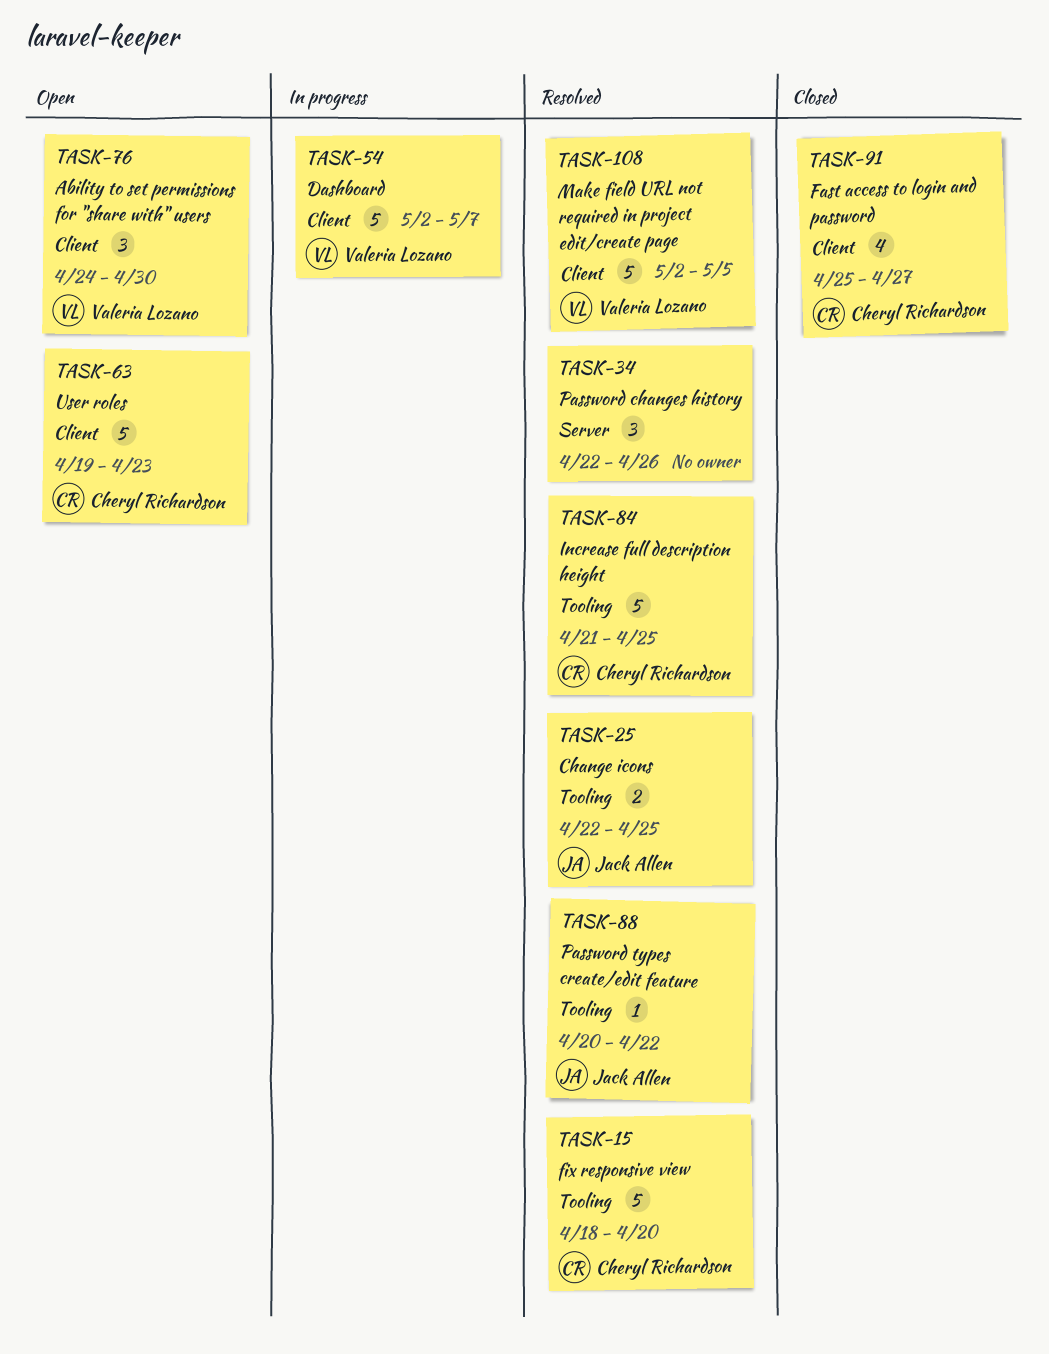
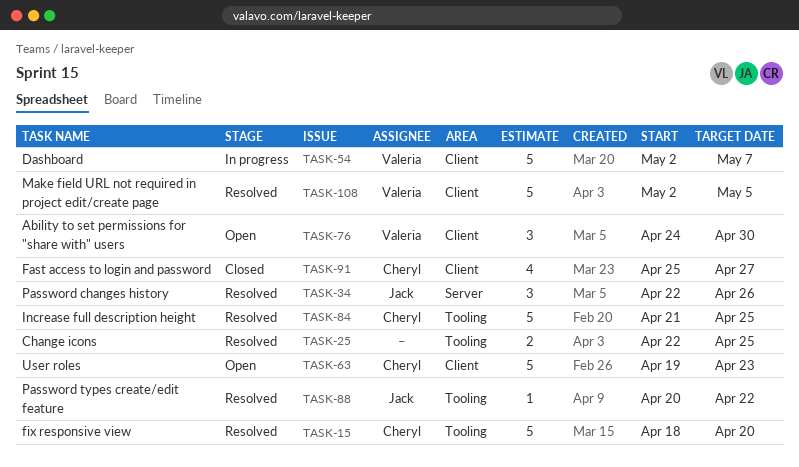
TASK-25, owner: Jack Allen -> none
TASK-34, owner: none -> Jack Allen

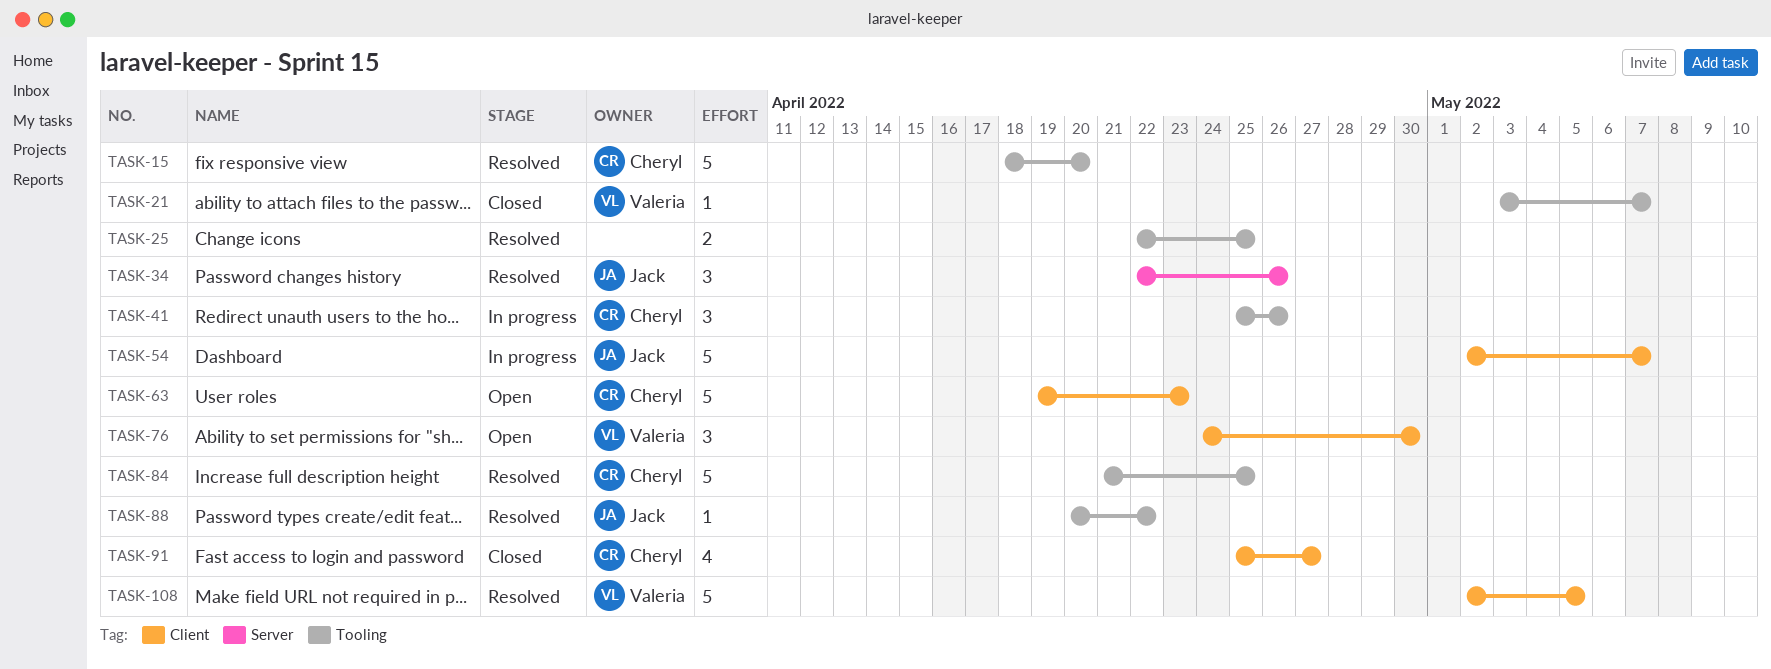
TASK-21: none -> present
TASK-41: none -> present
TASK-54, owner: Valeria -> Jack

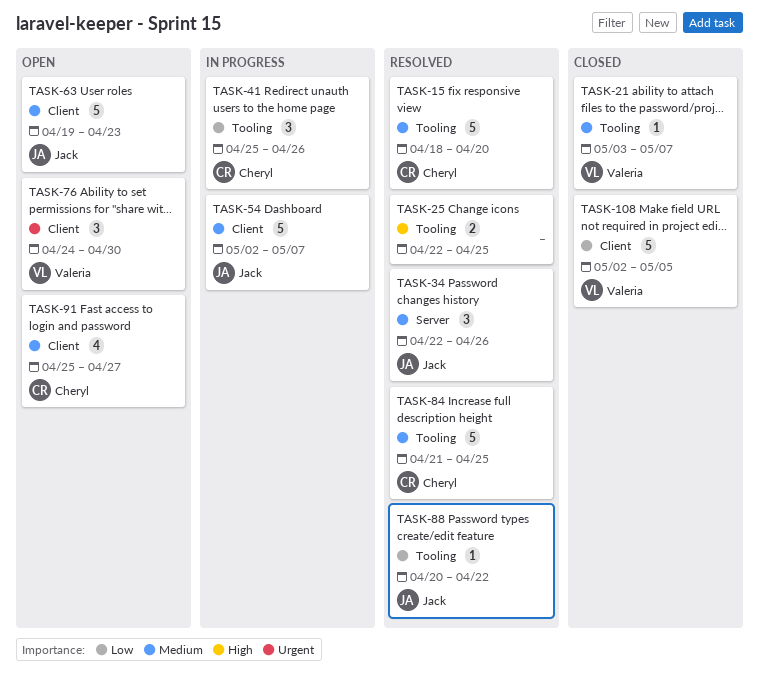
TASK-63, owner: Cheryl -> Jack
TASK-91, status: Closed -> Open
TASK-108, status: Resolved -> Closed

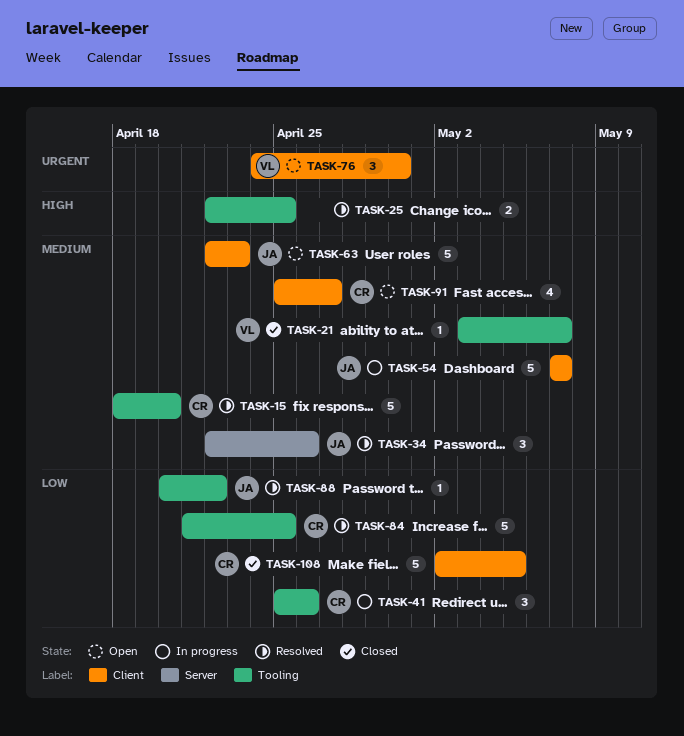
TASK-54, start: May 2 -> May 7
TASK-63, start: Apr 19 -> Apr 22
TASK-84, priority: Medium -> Low
TASK-108, owner: Valeria -> Cheryl

